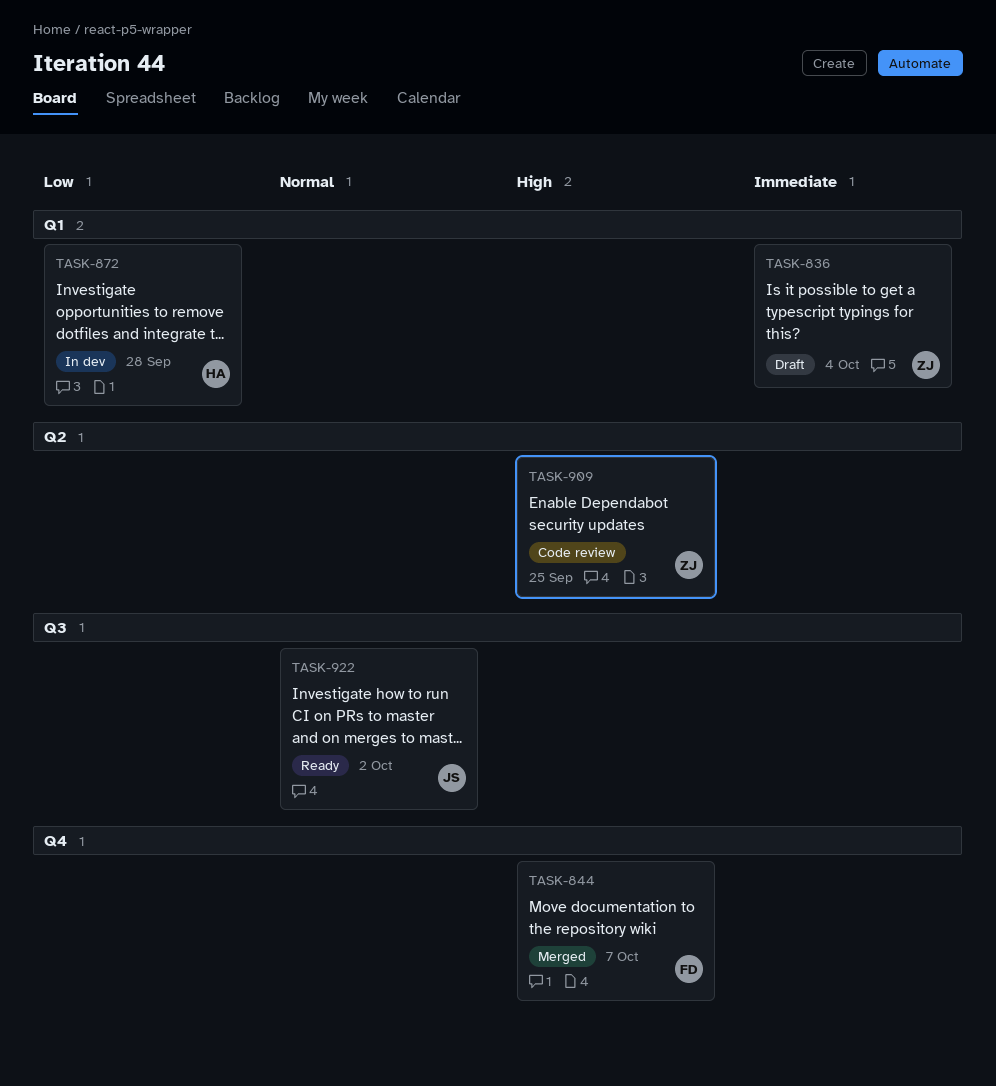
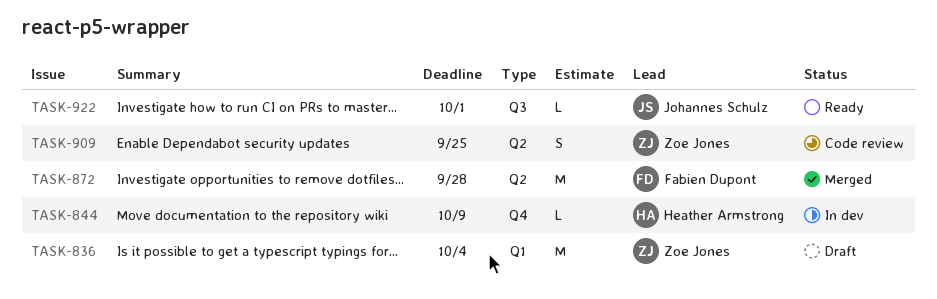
TASK-844, status: Merged -> In dev
TASK-844, owner: Fabien Dupont -> Heather Armstrong
TASK-844, due: Oct 7 -> Oct 9
TASK-872, status: In dev -> Merged
TASK-872, owner: Heather Armstrong -> Fabien Dupont
TASK-872, label: Q1 -> Q2
TASK-922, due: Oct 2 -> Oct 1

